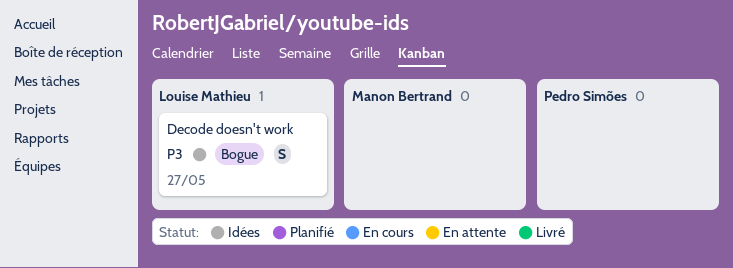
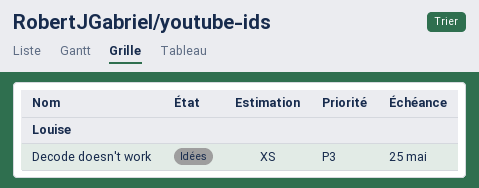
Decode doesn't work, estimate: S -> XS
Decode doesn't work, due: May 27 -> May 25

